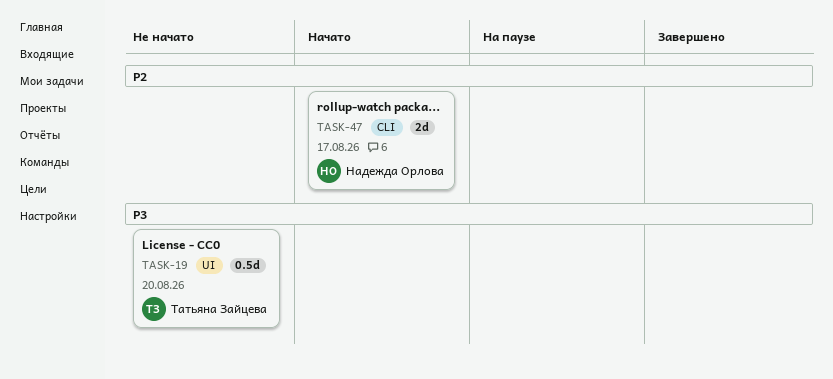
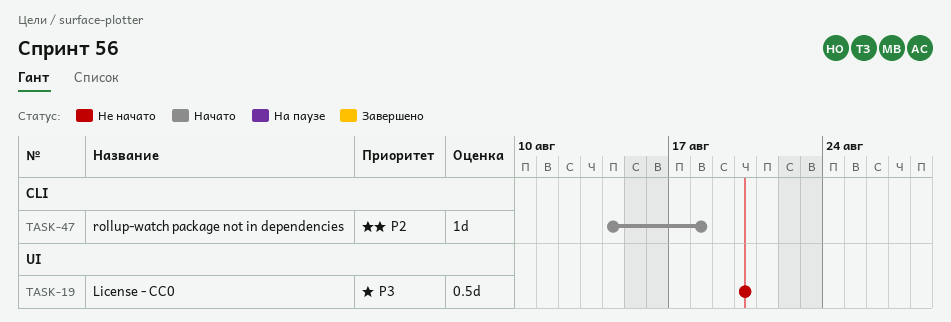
TASK-47, estimate: 2d -> 1d
TASK-47, due: Aug 17 -> Aug 18

